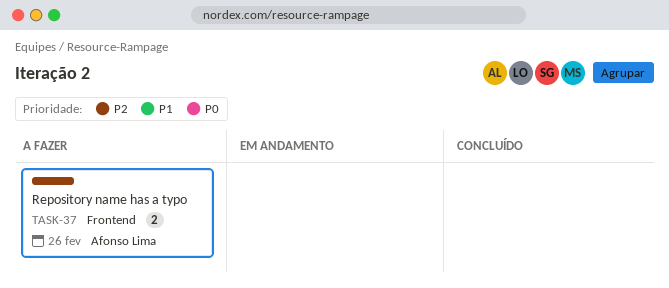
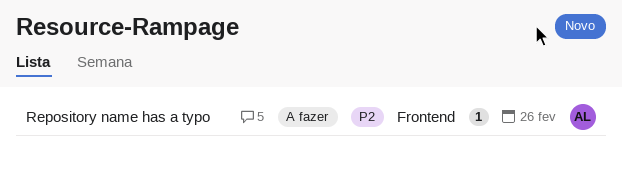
Repository name has a typo, estimate: 2 -> 1

